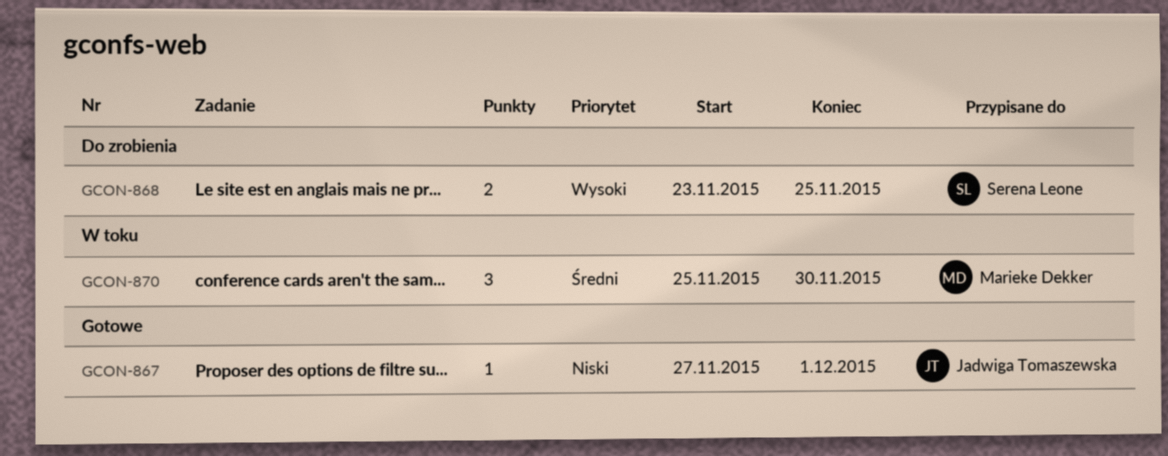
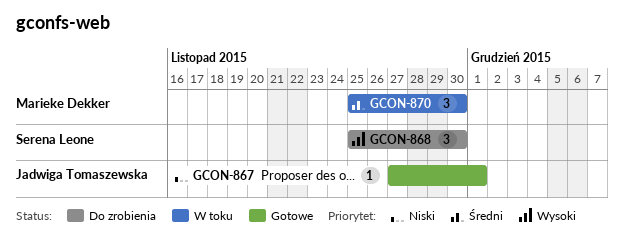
GCON-868, estimate: 2 -> 3
GCON-868, start: Nov 23 -> Nov 25
GCON-868, due: Nov 25 -> Nov 30

